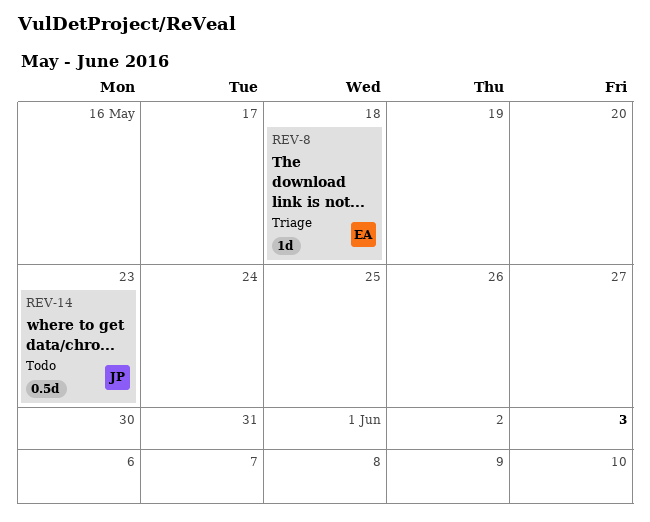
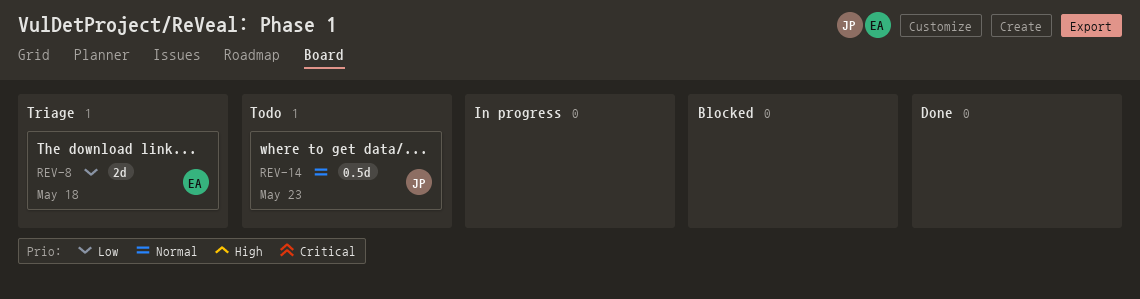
REV-8, estimate: 1d -> 2d

